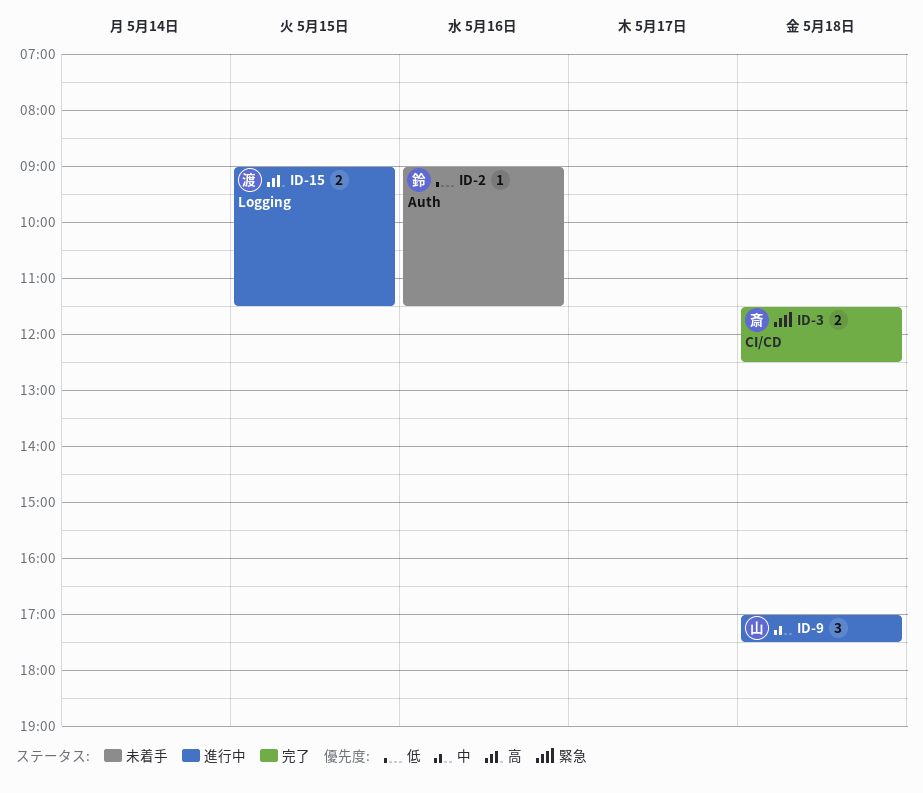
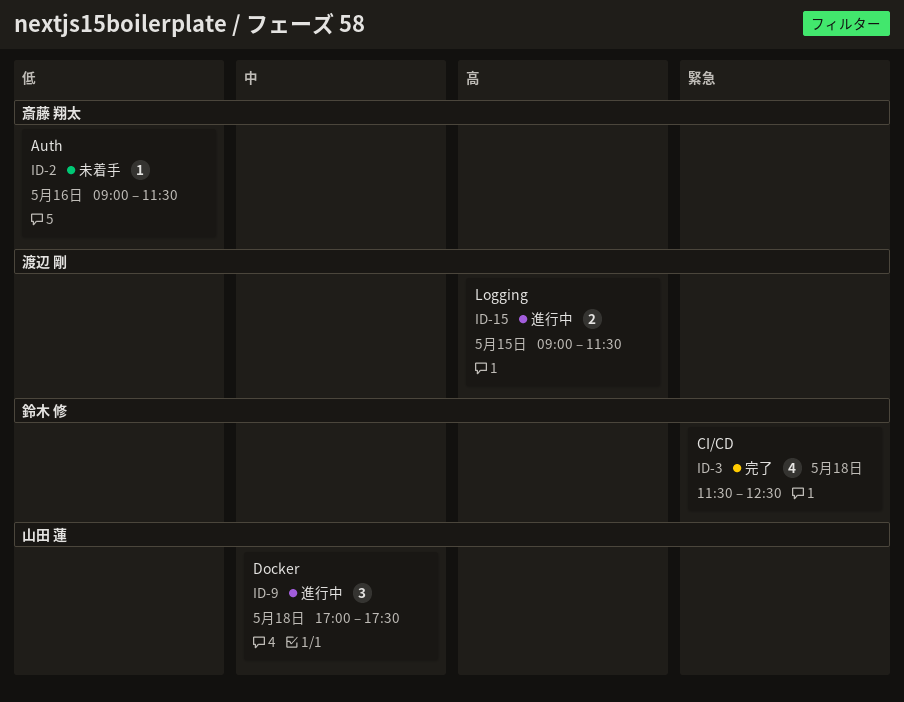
ID-2, owner: 鈴木 修 -> 斎藤 翔太
ID-3, owner: 斎藤 翔太 -> 鈴木 修
ID-3, estimate: 2 -> 4

